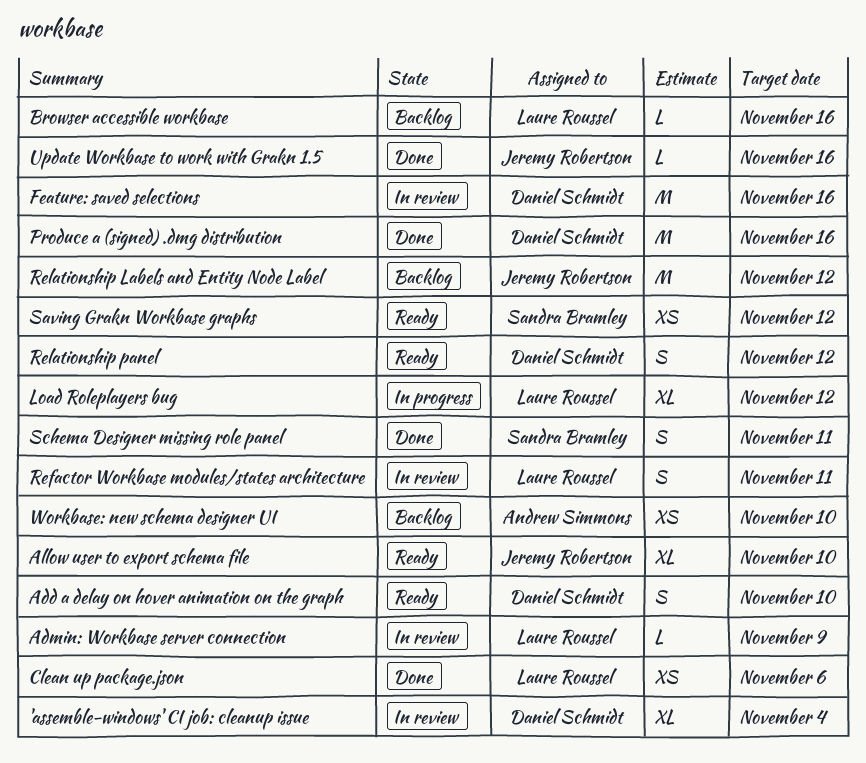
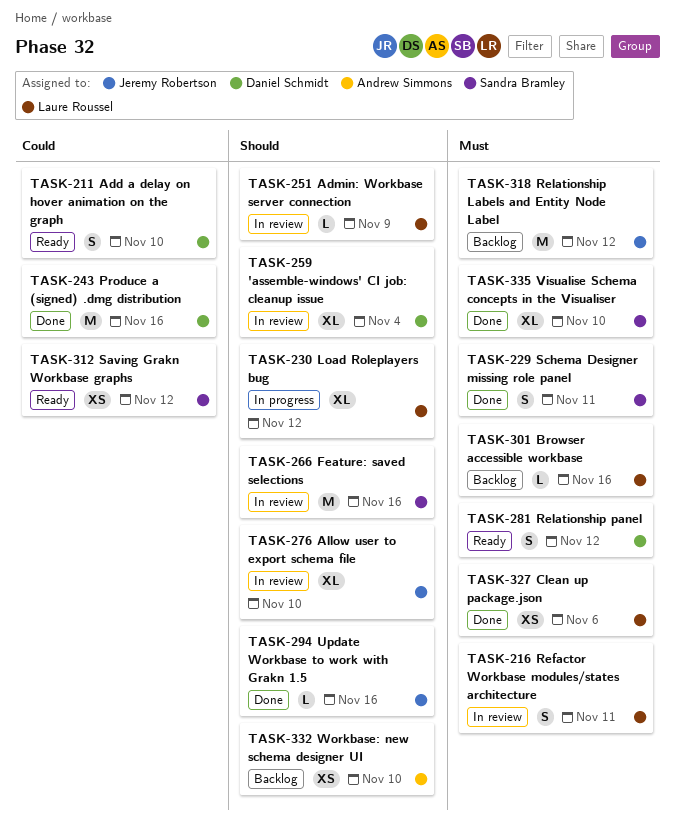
Allow user to export schema file, status: Ready -> In review
Feature: saved selections, owner: Daniel Schmidt -> Sandra Bramley
Visualise Schema concepts in the Visualiser: none -> present

